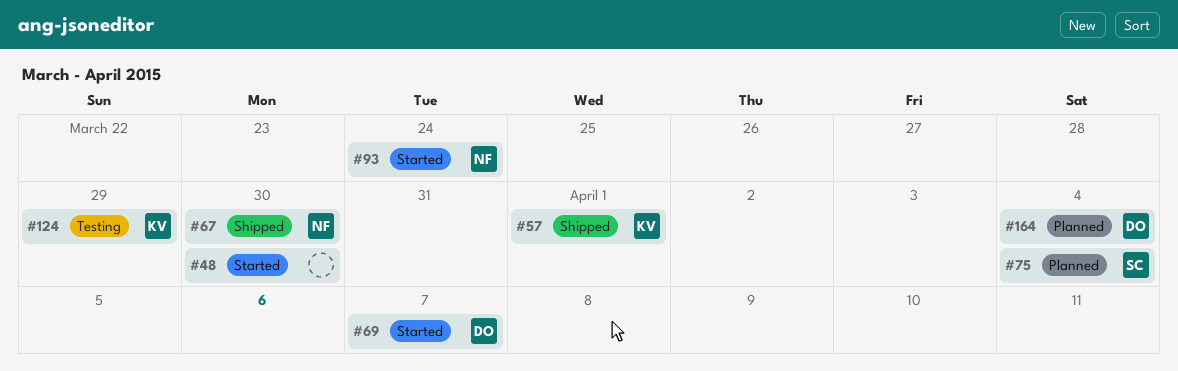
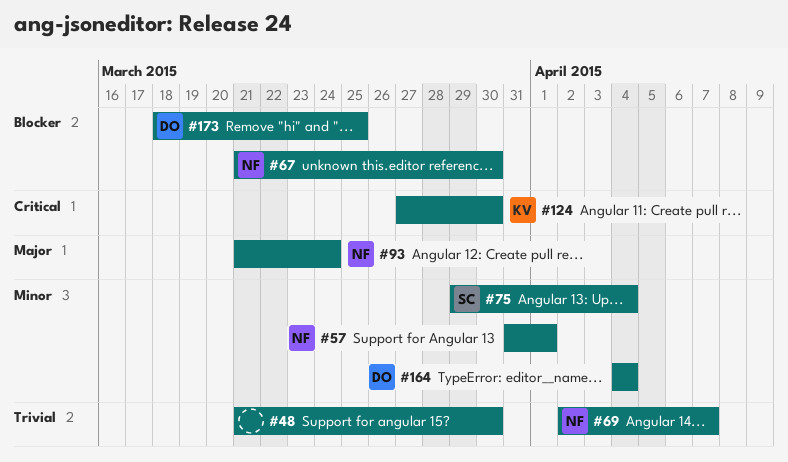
#57, owner: KV -> NF
#69, owner: DO -> NF
#124, due: Mar 29 -> Mar 30
#173: none -> present

